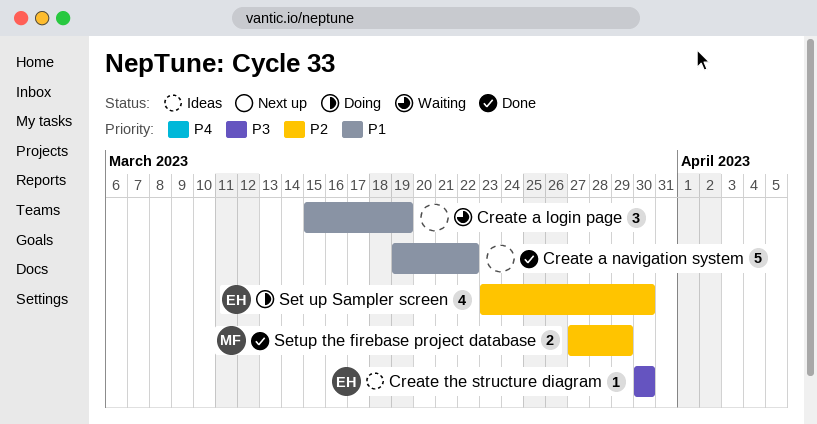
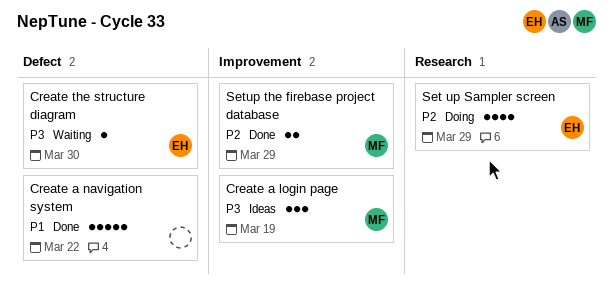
Create a login page, status: Waiting -> Ideas
Create a login page, owner: none -> MF
Create a login page, priority: P1 -> P3
Create the structure diagram, status: Ideas -> Waiting
Set up Sampler screen, due: Mar 30 -> Mar 29

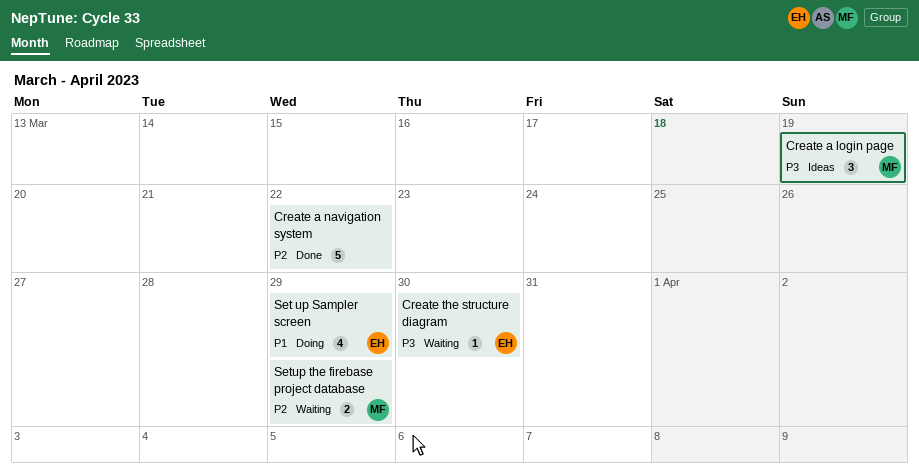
Create a navigation system, priority: P1 -> P2
Set up Sampler screen, priority: P2 -> P1
Setup the firebase project database, status: Done -> Waiting

